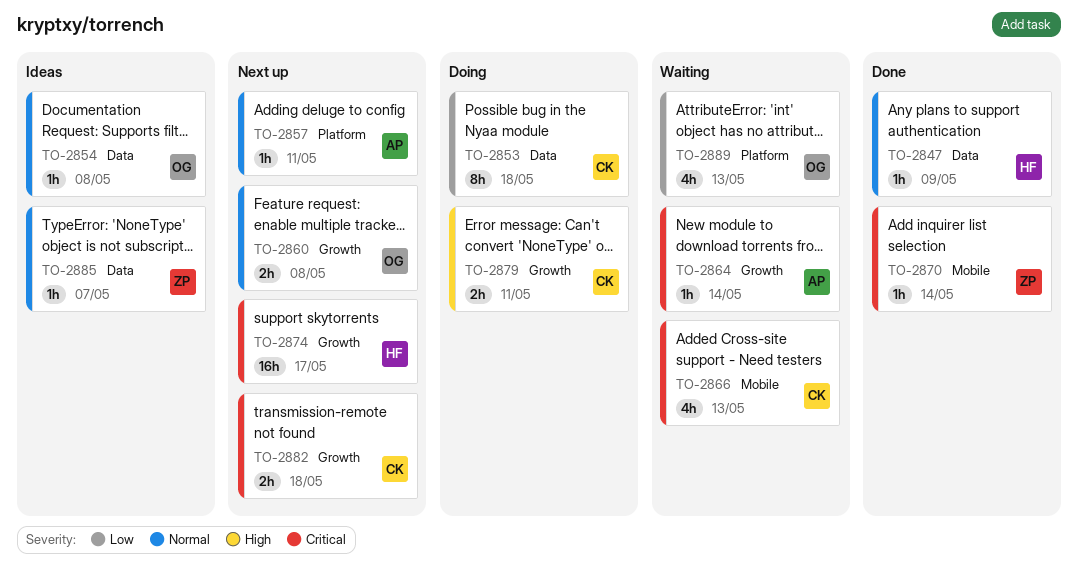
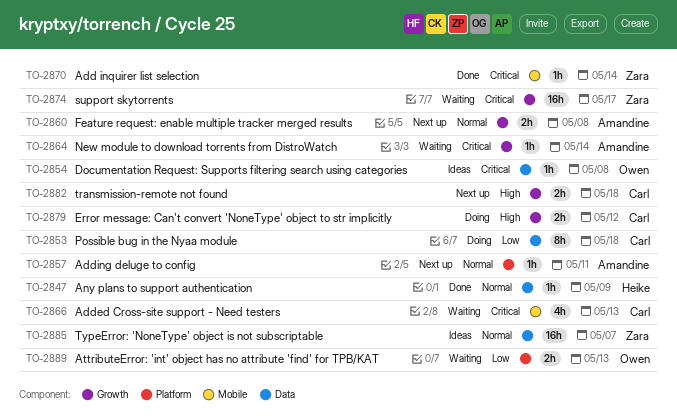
TO-2854, priority: Normal -> Critical
TO-2860, owner: Owen -> Amandine
TO-2874, status: Next up -> Waiting
TO-2874, owner: Heike -> Zara
TO-2879, due: May 11 -> May 12
TO-2882, priority: Critical -> High
TO-2885, estimate: 1h -> 16h
TO-2889, estimate: 4h -> 2h

